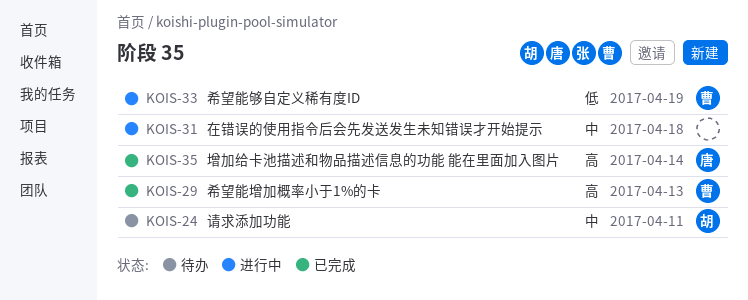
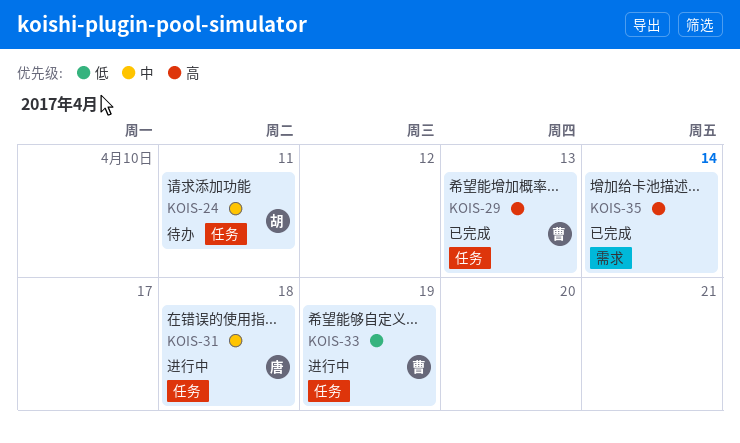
KOIS-31, owner: none -> 唐
KOIS-35, owner: 唐 -> none

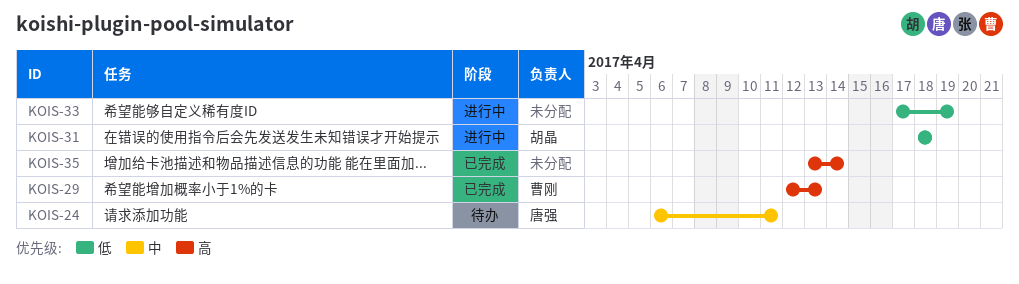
KOIS-24, owner: 胡晶 -> 唐强
KOIS-31, owner: 唐强 -> 胡晶
KOIS-31, priority: 中 -> 低
KOIS-33, owner: 曹刚 -> none

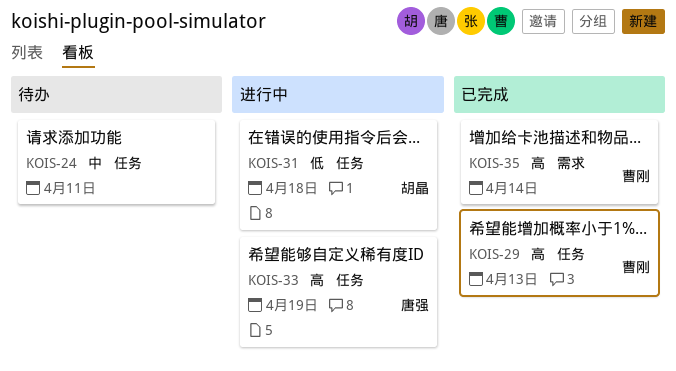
KOIS-24, owner: 唐强 -> none
KOIS-33, owner: none -> 唐强
KOIS-33, priority: 低 -> 高
KOIS-35, owner: none -> 曹刚

